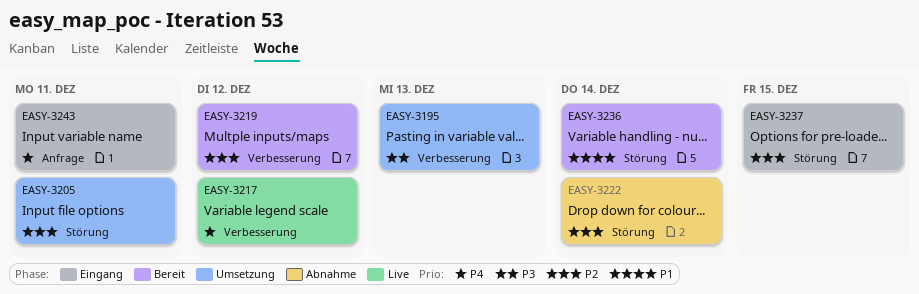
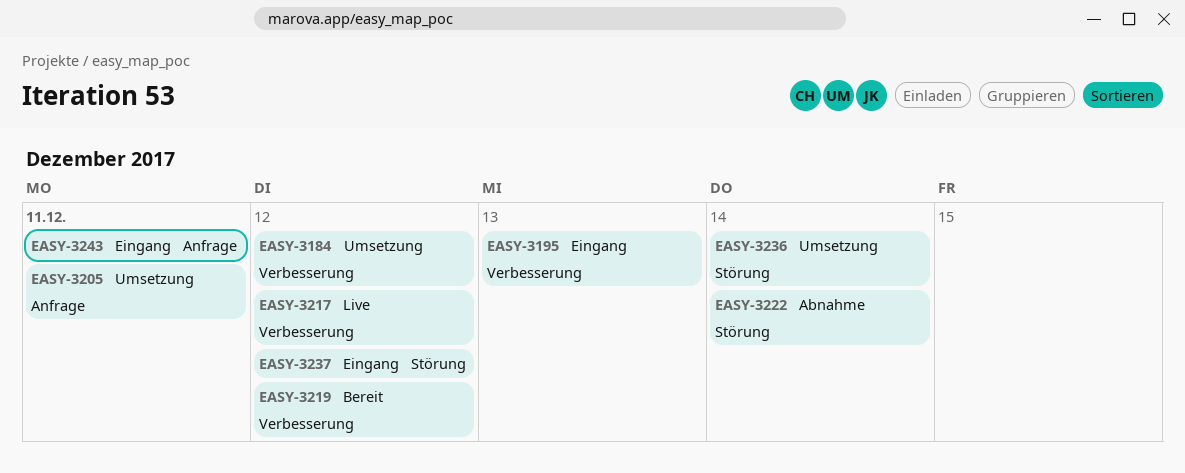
EASY-3184: none -> present
EASY-3195, status: Umsetzung -> Eingang
EASY-3205, label: Störung -> Anfrage
EASY-3236, status: Bereit -> Umsetzung
EASY-3237, due: Dec 15 -> Dec 12

